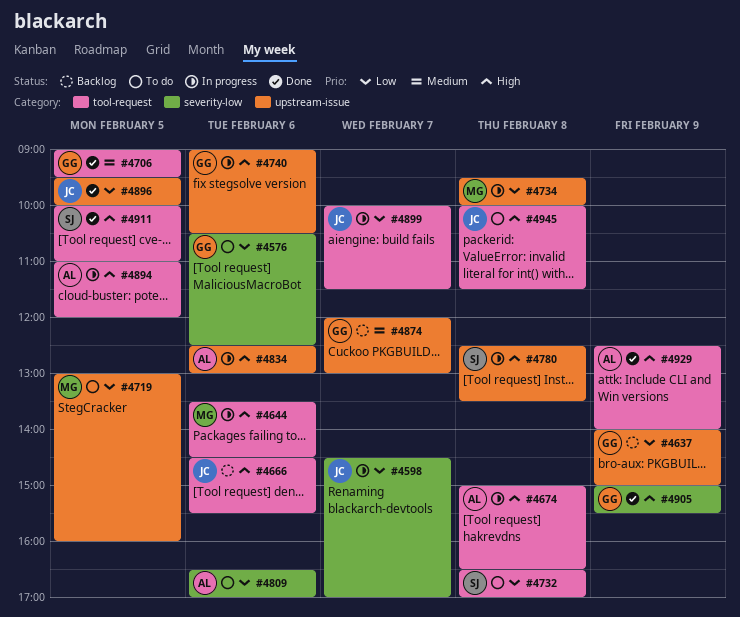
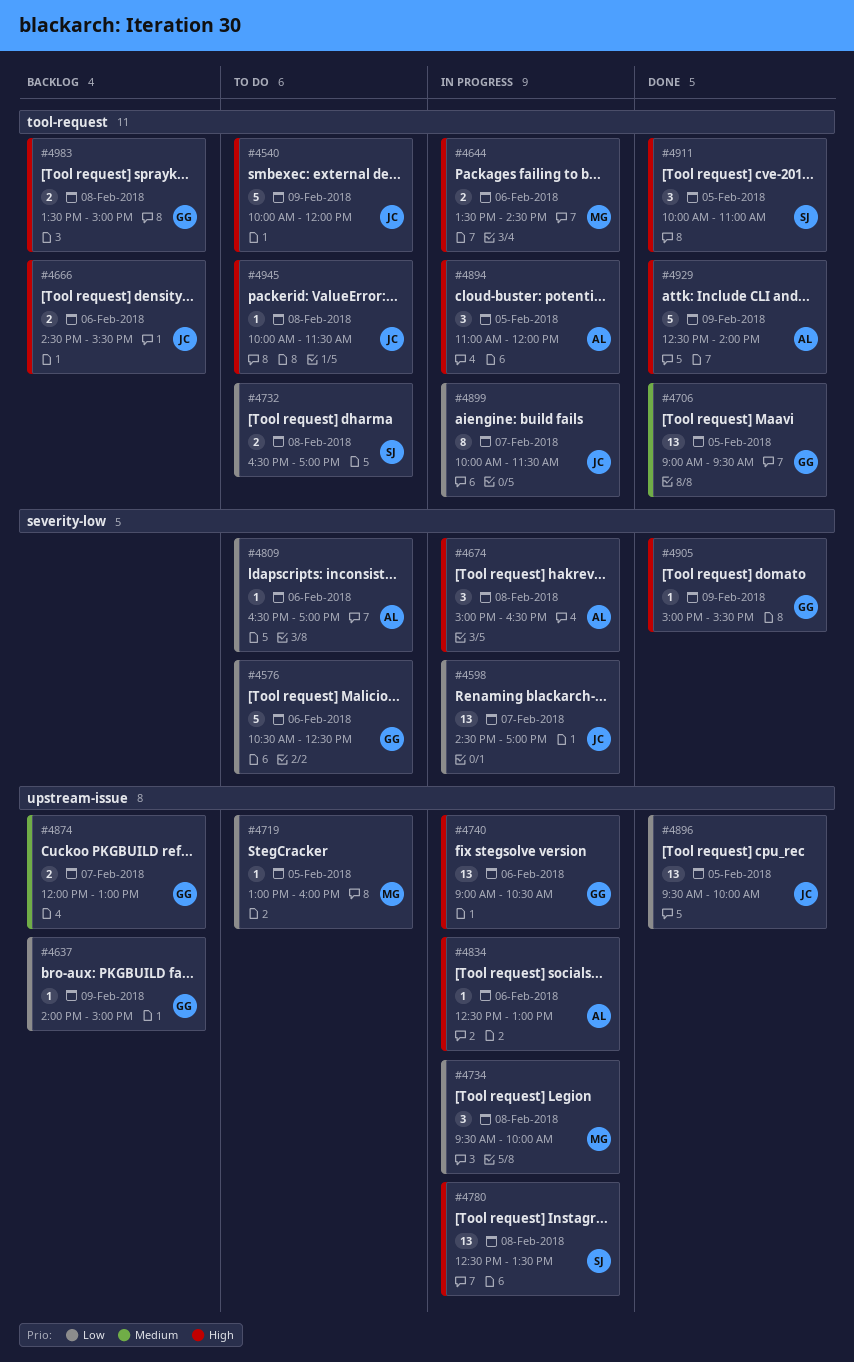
#4540: none -> present
#4674, label: tool-request -> severity-low
#4983: none -> present

